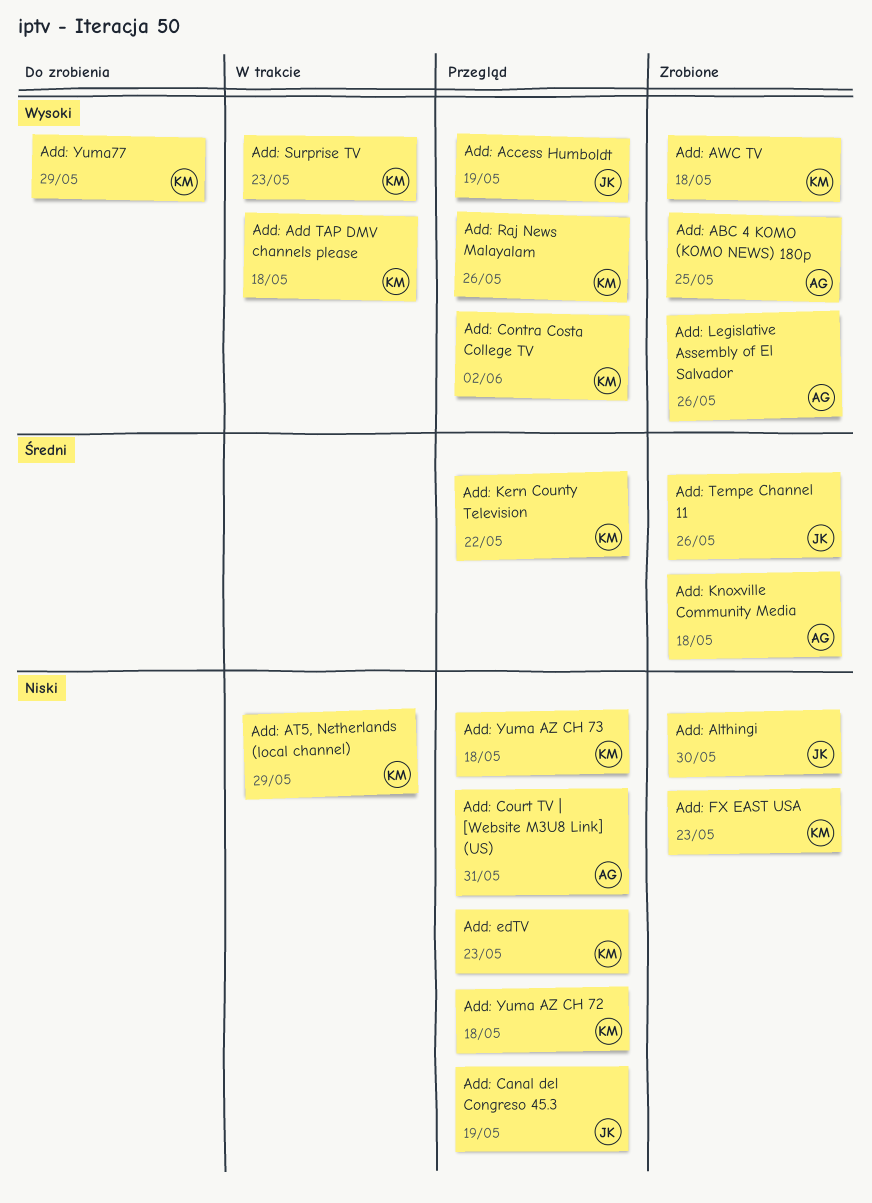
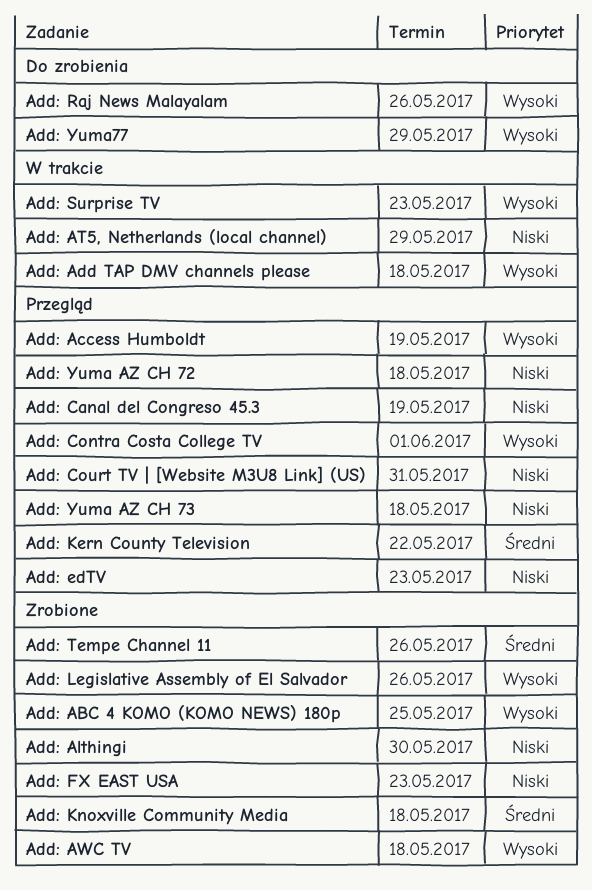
Add: Contra Costa College TV, due: Jun 2 -> Jun 1
Add: Raj News Malayalam, status: Przegląd -> Do zrobienia

